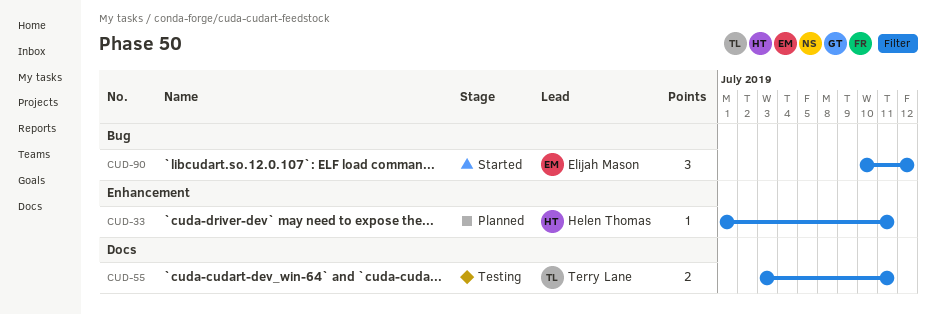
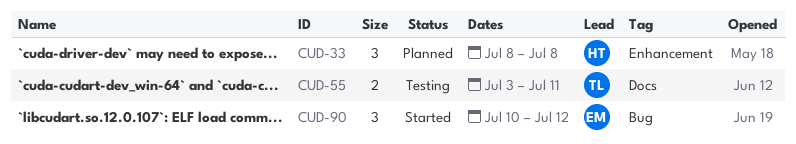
CUD-33, estimate: 1 -> 3
CUD-33, start: Jul 1 -> Jul 8
CUD-33, due: Jul 11 -> Jul 8

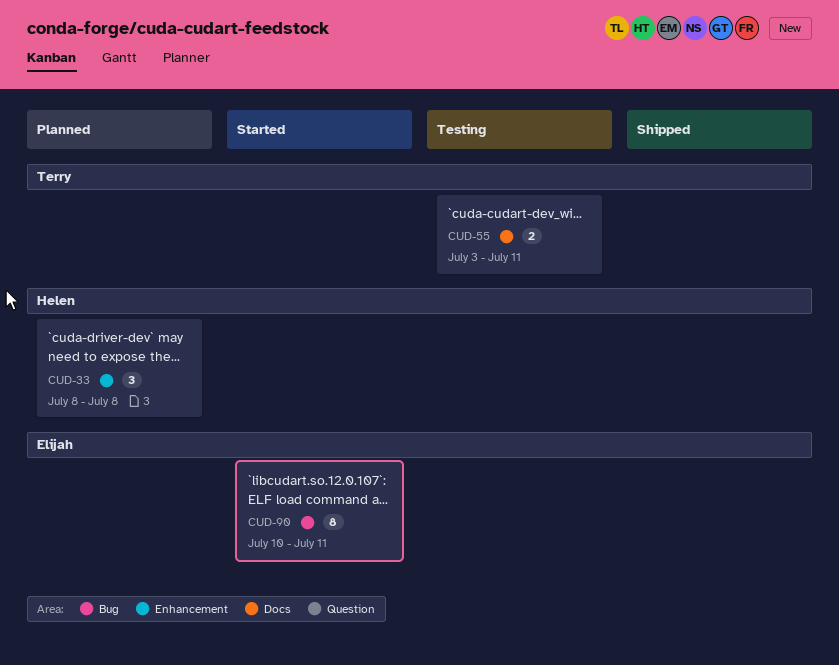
CUD-90, estimate: 3 -> 8
CUD-90, due: Jul 12 -> Jul 11

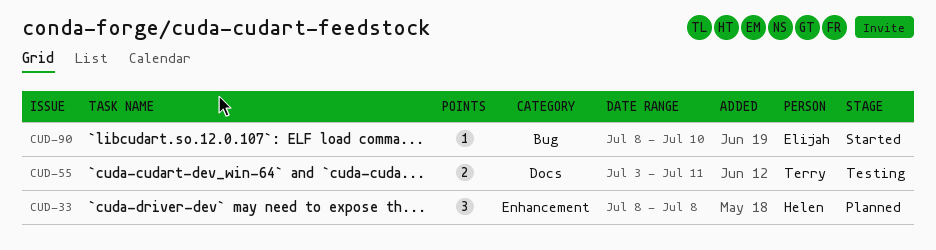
CUD-90, estimate: 8 -> 1
CUD-90, start: Jul 10 -> Jul 8
CUD-90, due: Jul 11 -> Jul 10

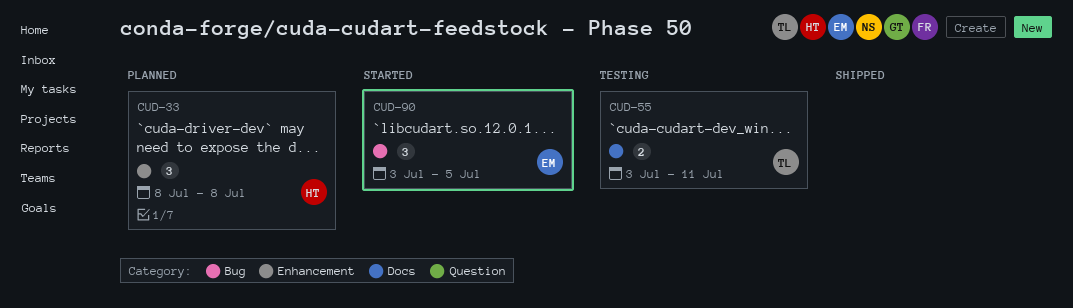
CUD-90, estimate: 1 -> 3
CUD-90, start: Jul 8 -> Jul 3
CUD-90, due: Jul 10 -> Jul 5

